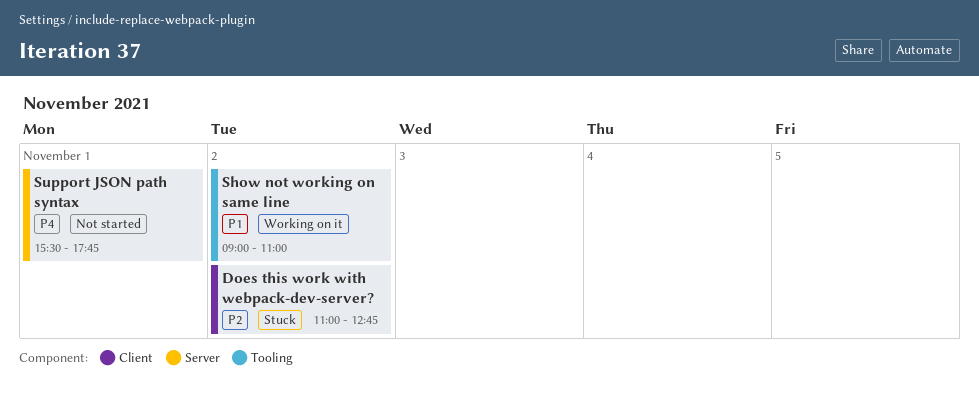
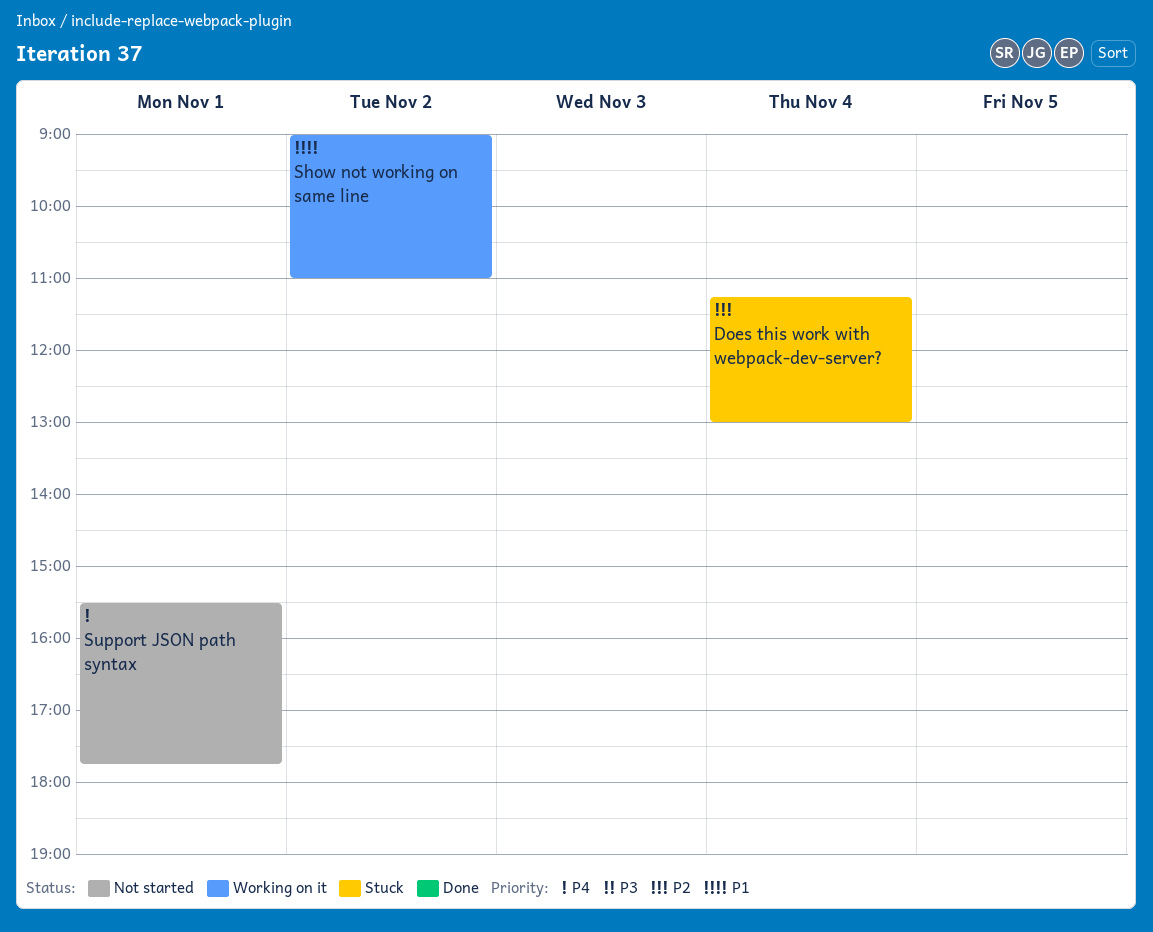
Does this work with webpack-dev-server?, day: Nov 2 -> Nov 4
Does this work with webpack-dev-server?, begins: 11:00 -> 11:15
Does this work with webpack-dev-server?, ends: 12:45 -> 13:00

